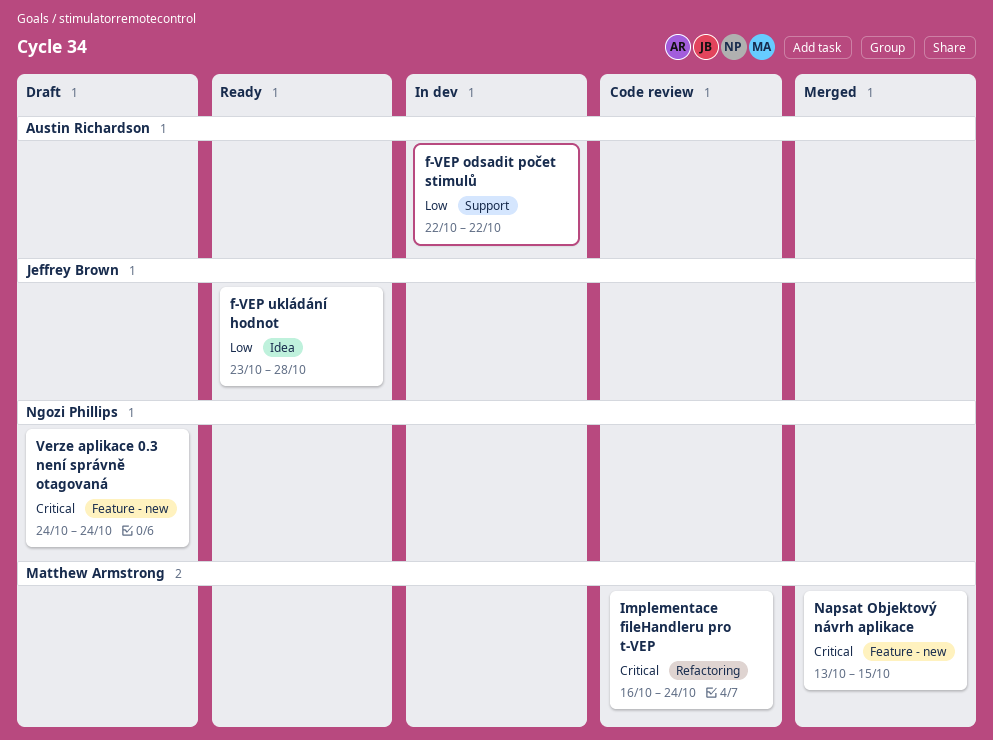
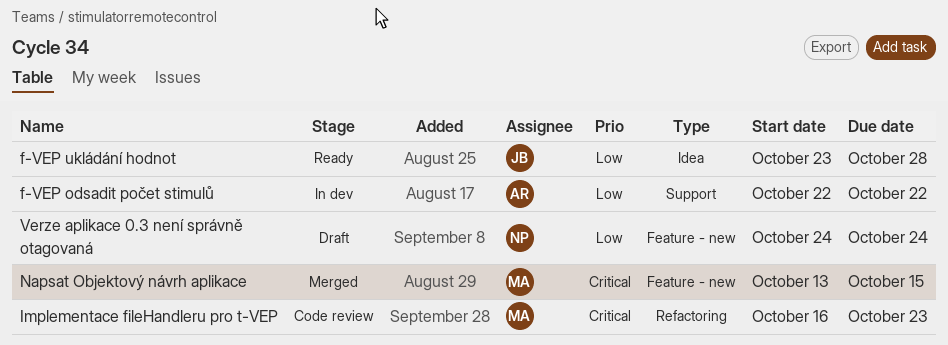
Implementace fileHandleru pro t-VEP, due: Oct 24 -> Oct 23
Verze aplikace 0.3 není správně otagovaná, priority: Critical -> Low

